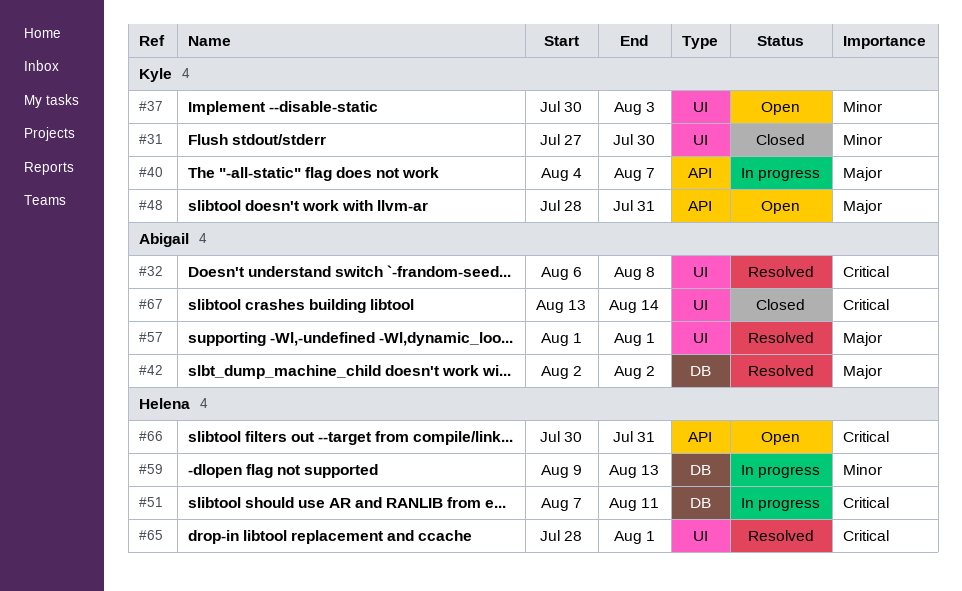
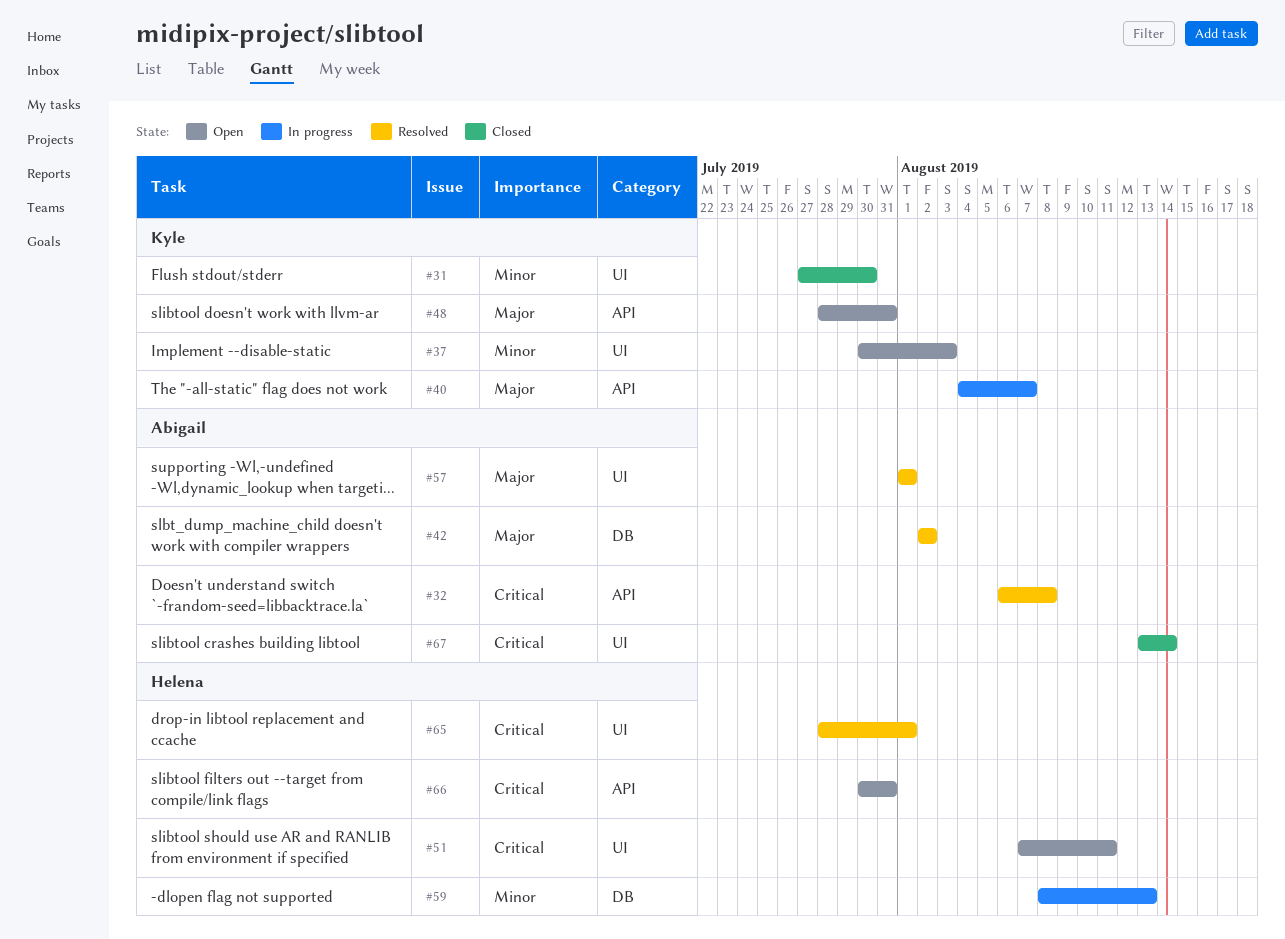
#32, label: UI -> API
#51, status: In progress -> Open
#51, label: DB -> UI
#59, start: Aug 9 -> Aug 8

